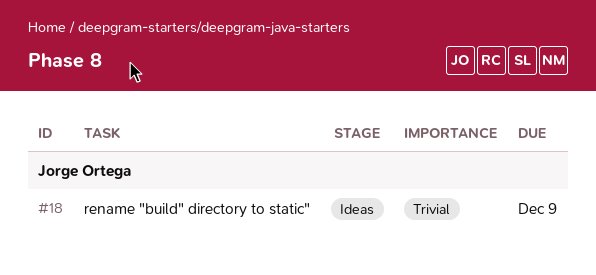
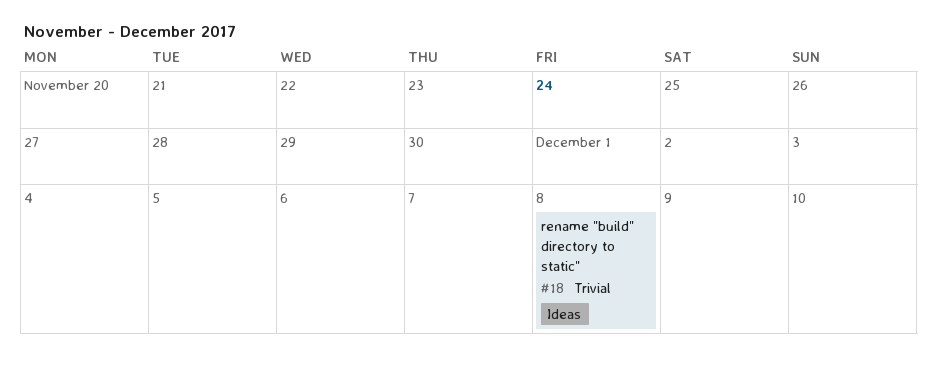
#18, due: Dec 9 -> Dec 8

